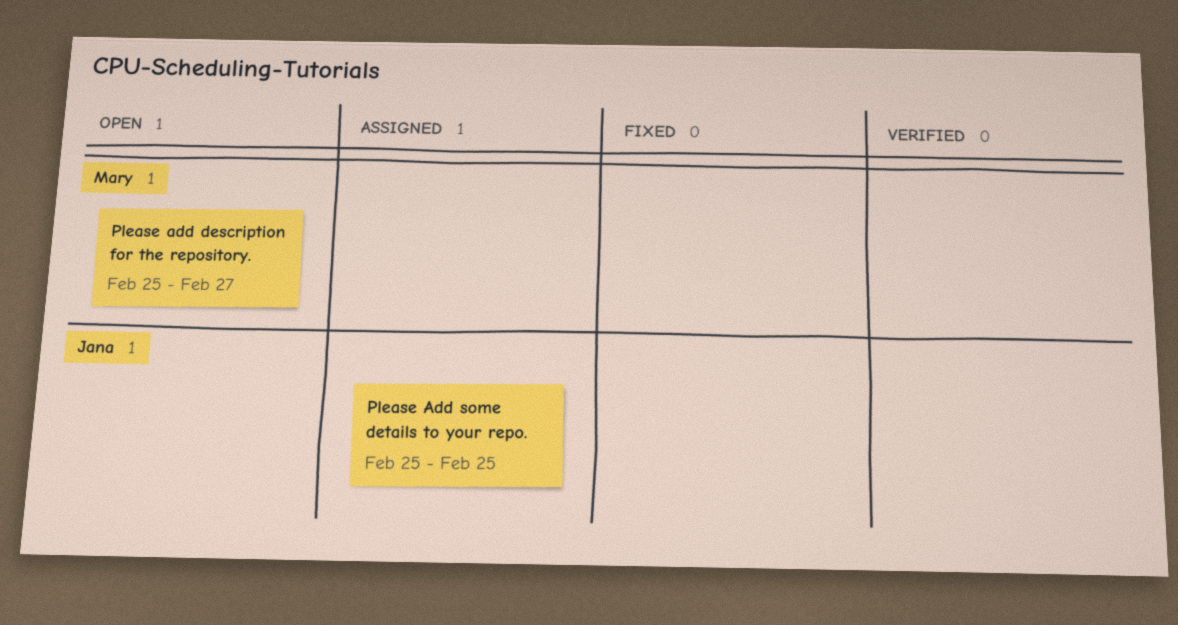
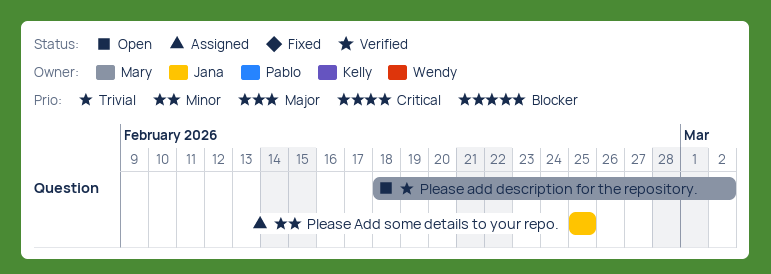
Please add description for the repository., start: Feb 25 -> Feb 18
Please add description for the repository., due: Feb 27 -> Mar 2

